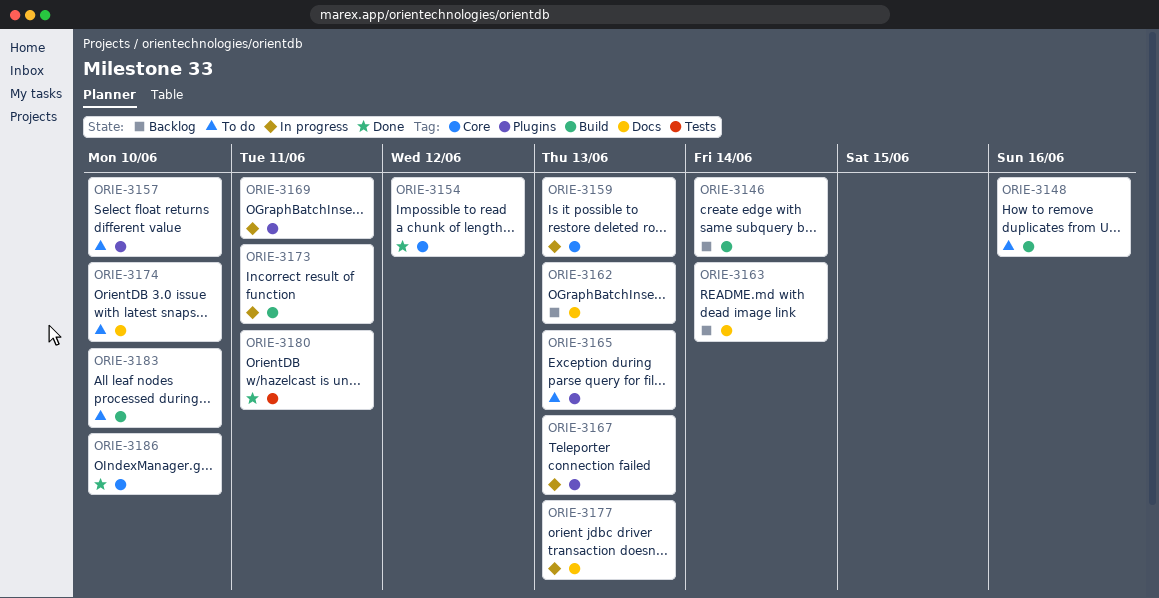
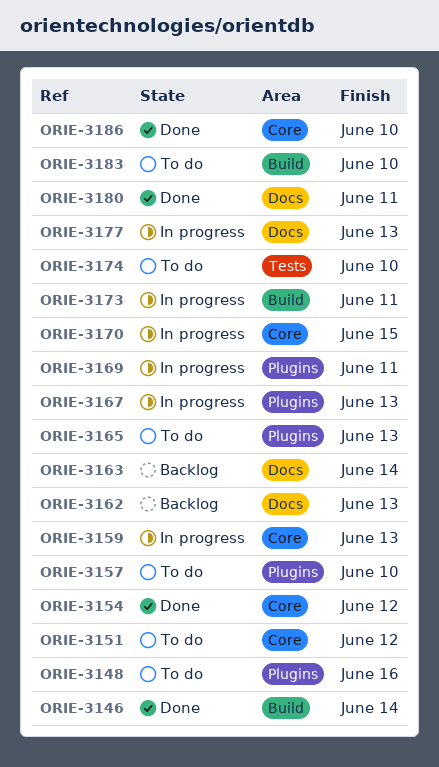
ORIE-3146, status: Backlog -> Done
ORIE-3148, label: Build -> Plugins
ORIE-3151: none -> present
ORIE-3170: none -> present
ORIE-3174, label: Docs -> Tests
ORIE-3180, label: Tests -> Docs

